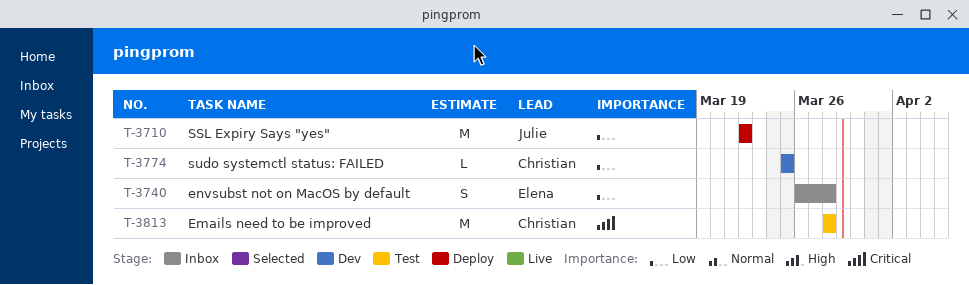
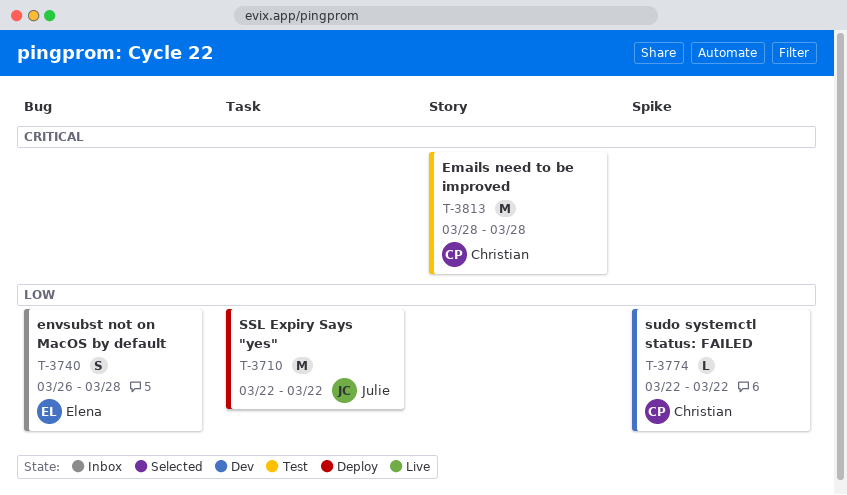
T-3774, start: Mar 25 -> Mar 22
T-3774, due: Mar 25 -> Mar 22

